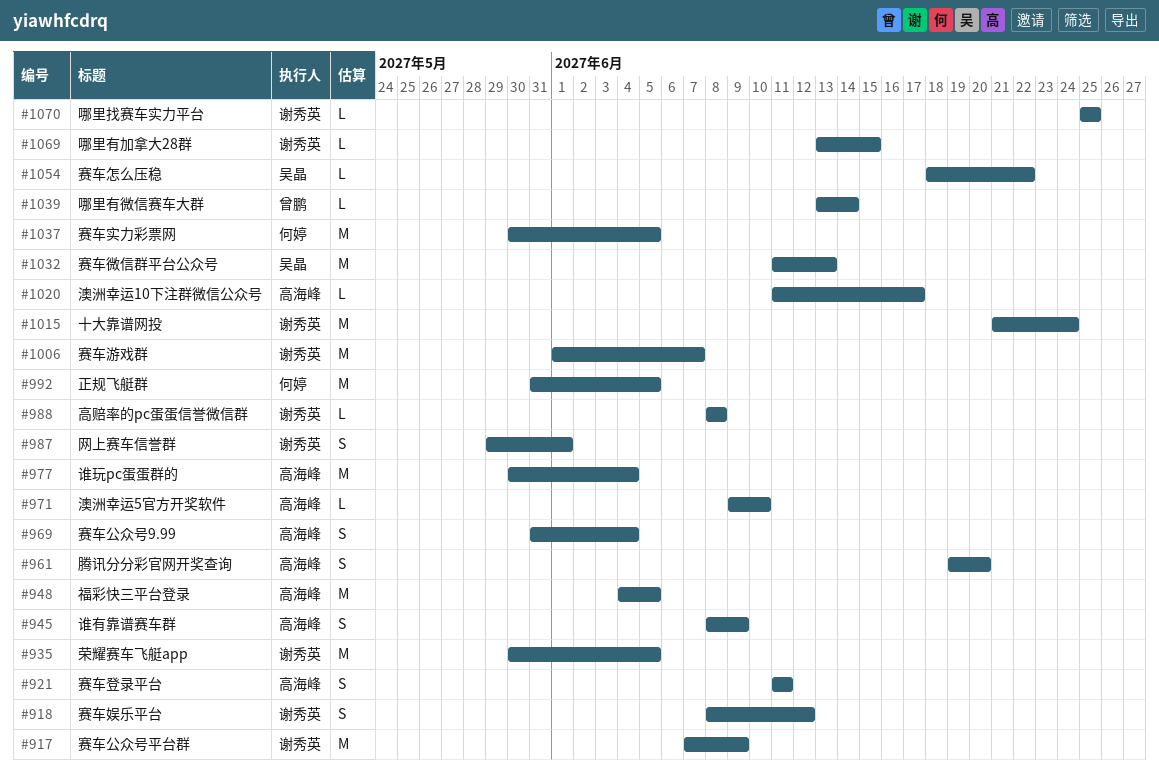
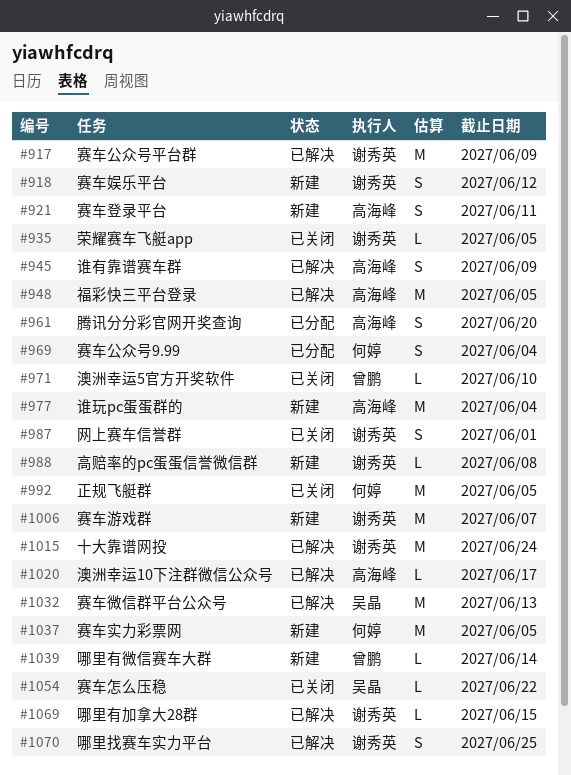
#935, estimate: M -> L
#969, owner: 高海峰 -> 何婷
#971, owner: 高海峰 -> 曾鹏
#1070, estimate: L -> S

